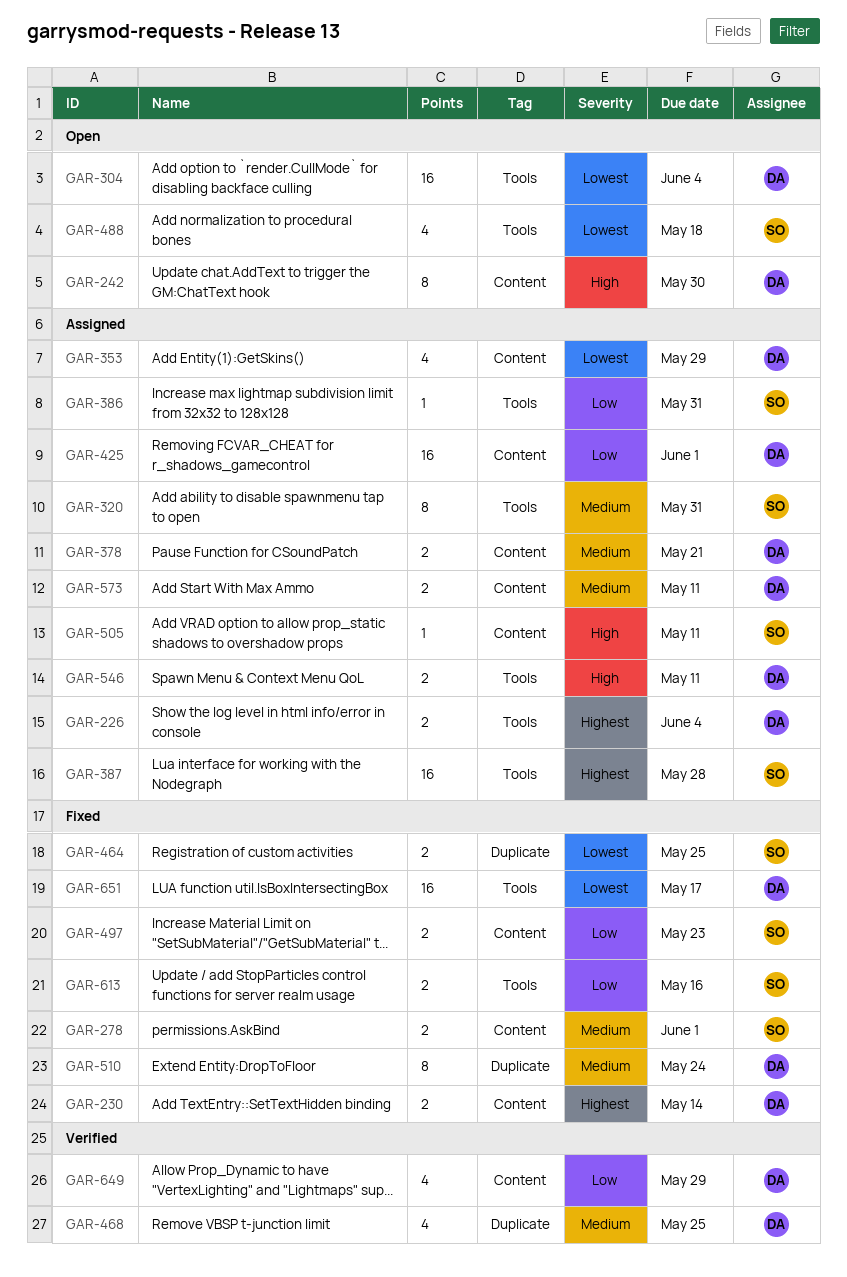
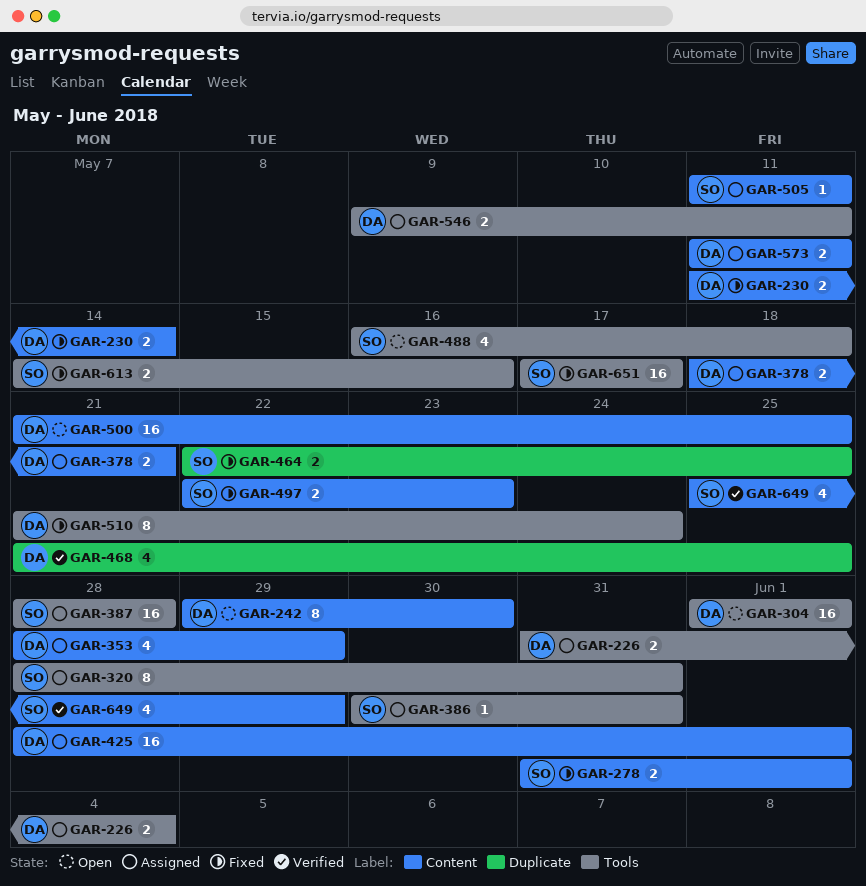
GAR-304, due: Jun 4 -> Jun 1
GAR-500: none -> present
GAR-510, label: Duplicate -> Tools
GAR-649, owner: DA -> SO
GAR-651, owner: DA -> SO

